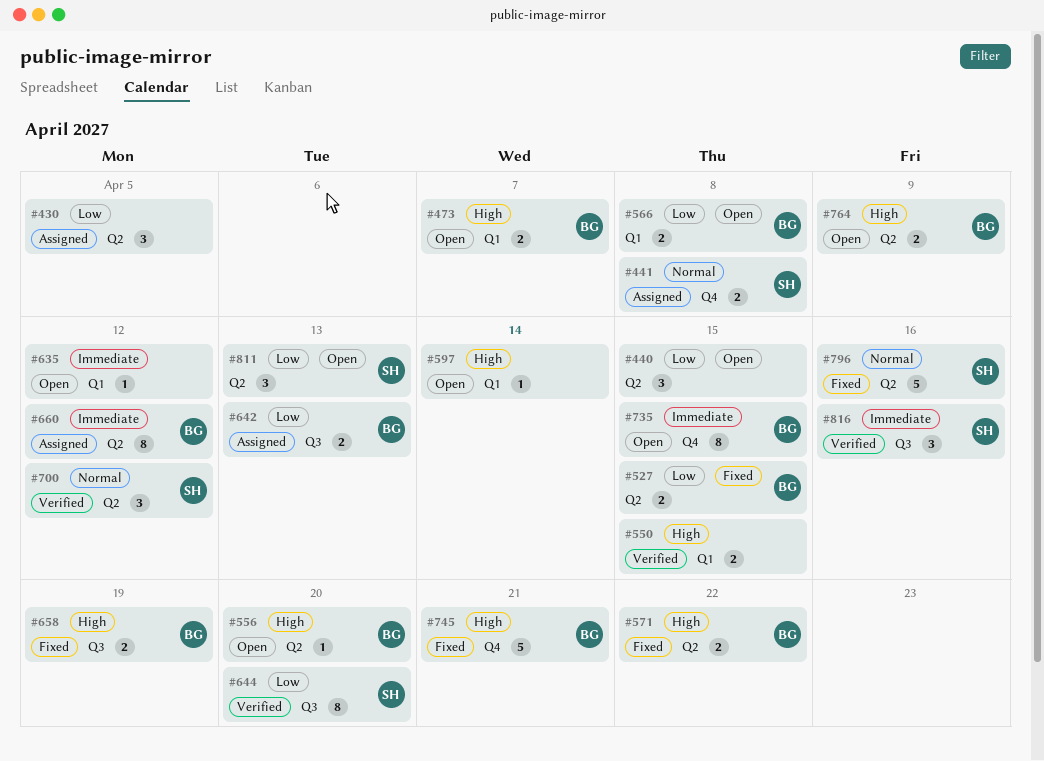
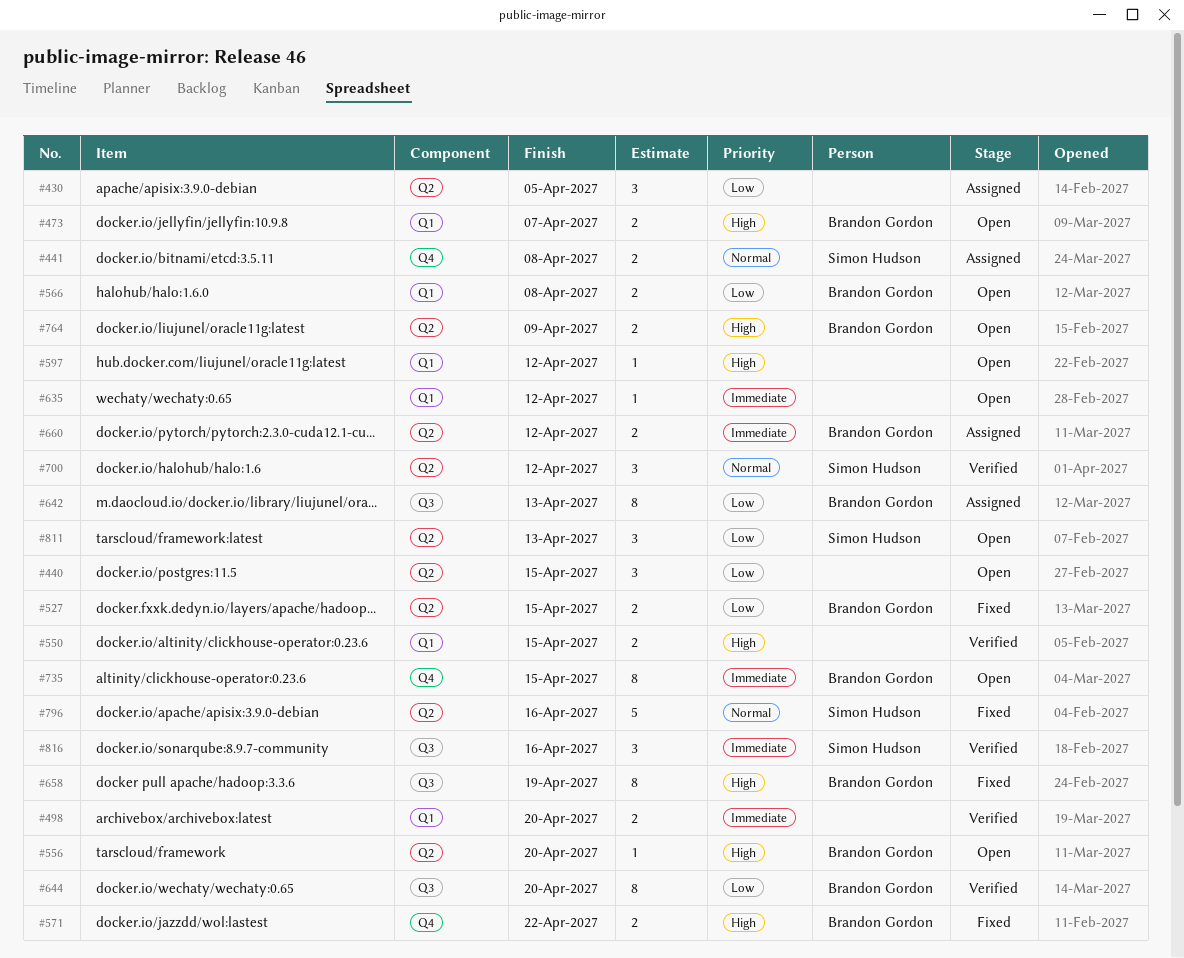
#498: none -> present
#571, label: Q2 -> Q4
#597, due: Apr 14 -> Apr 12
#642, estimate: 2 -> 8
#644, owner: Simon Hudson -> Brandon Gordon
#658, estimate: 2 -> 8
#660, estimate: 8 -> 2
#745: present -> none

